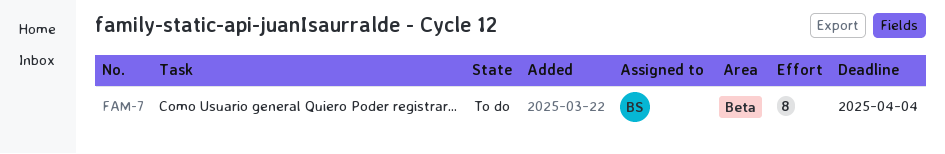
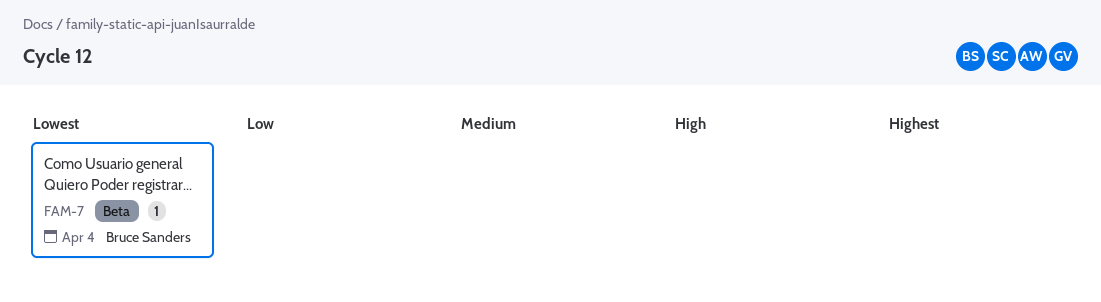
FAM-7, estimate: 8 -> 1

